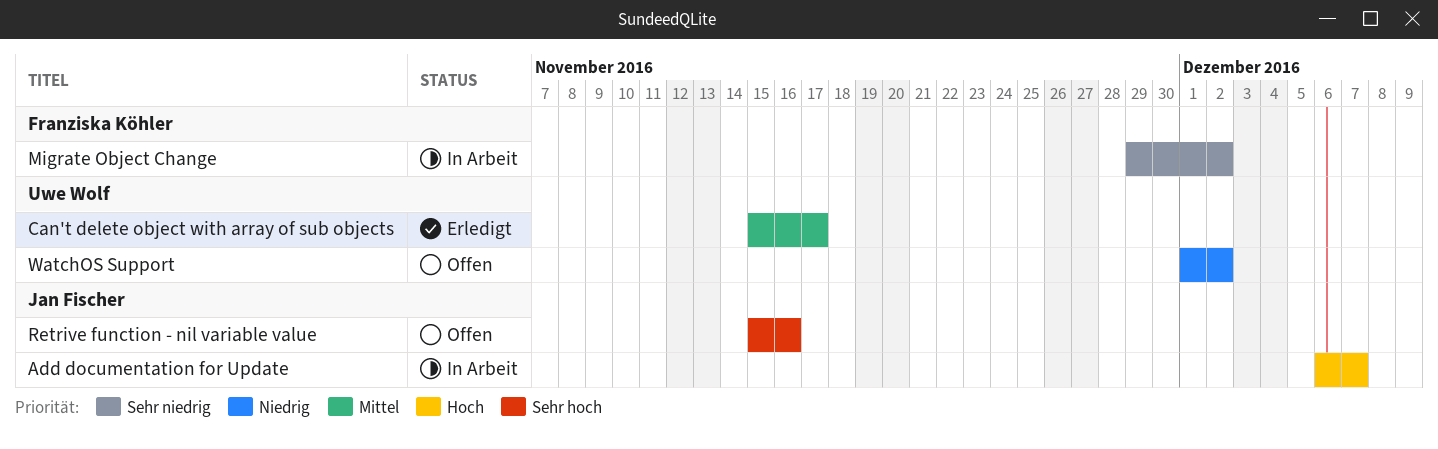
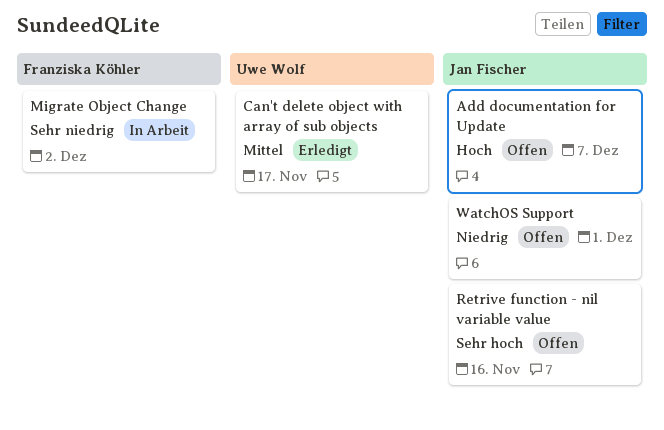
Add documentation for Update, status: In Arbeit -> Offen
WatchOS Support, owner: Uwe Wolf -> Jan Fischer
WatchOS Support, due: Dec 2 -> Dec 1

